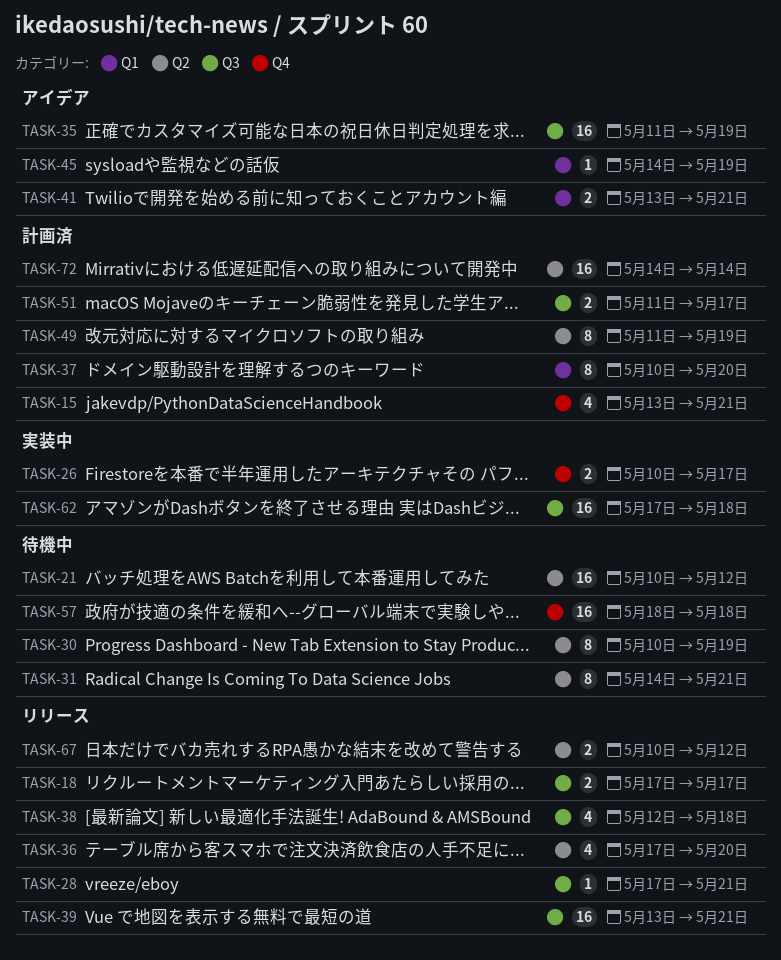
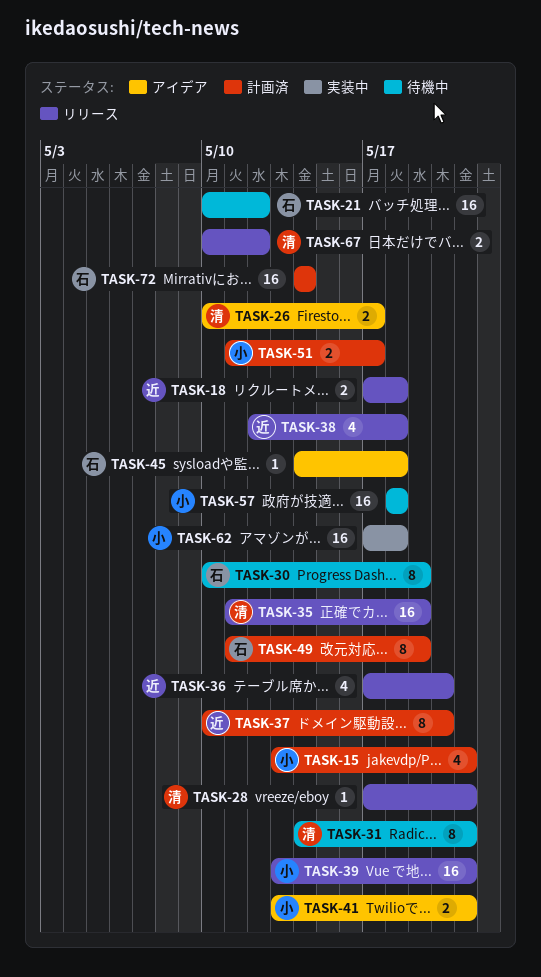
TASK-18, due: May 17 -> May 18
TASK-26, status: 実装中 -> アイデア
TASK-35, status: アイデア -> リリース
TASK-45, due: May 19 -> May 18

